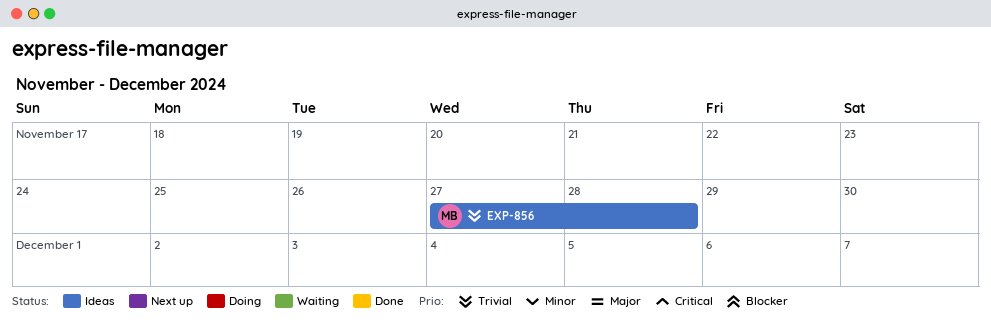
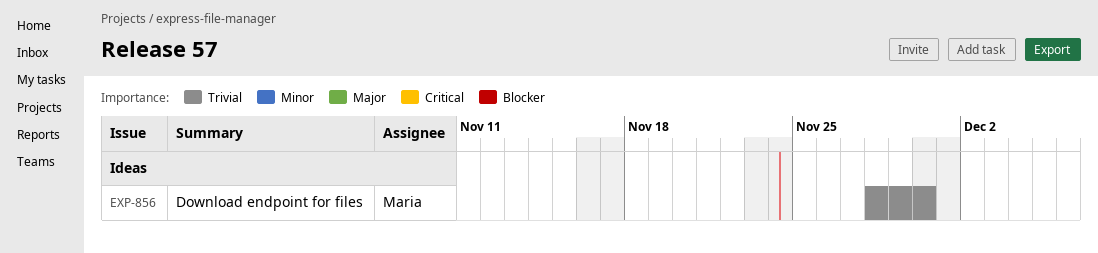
EXP-856, start: Nov 27 -> Nov 28
EXP-856, due: Nov 28 -> Nov 30

